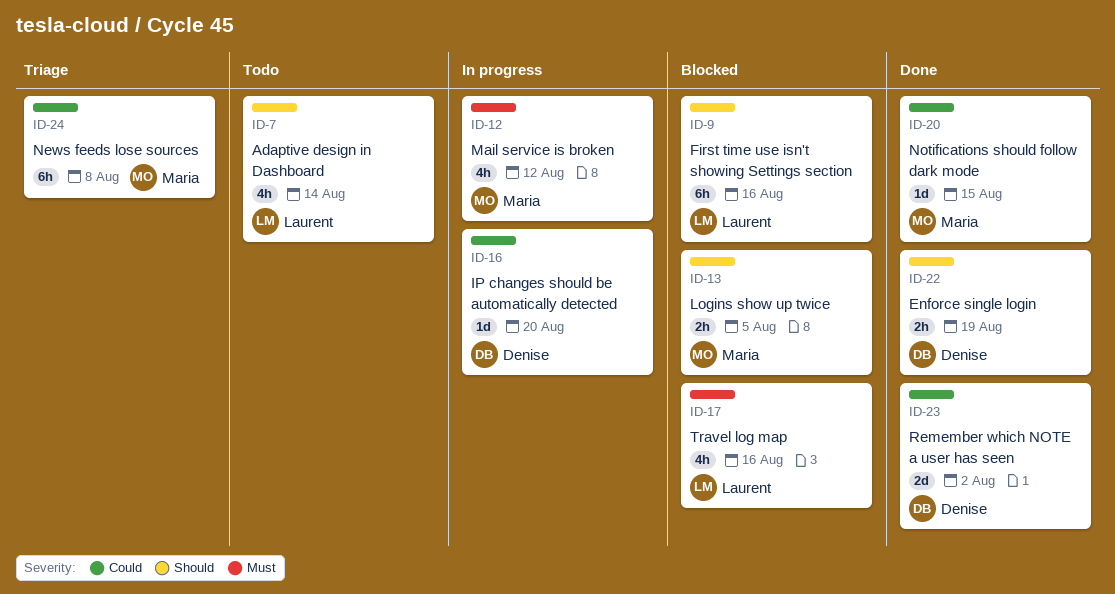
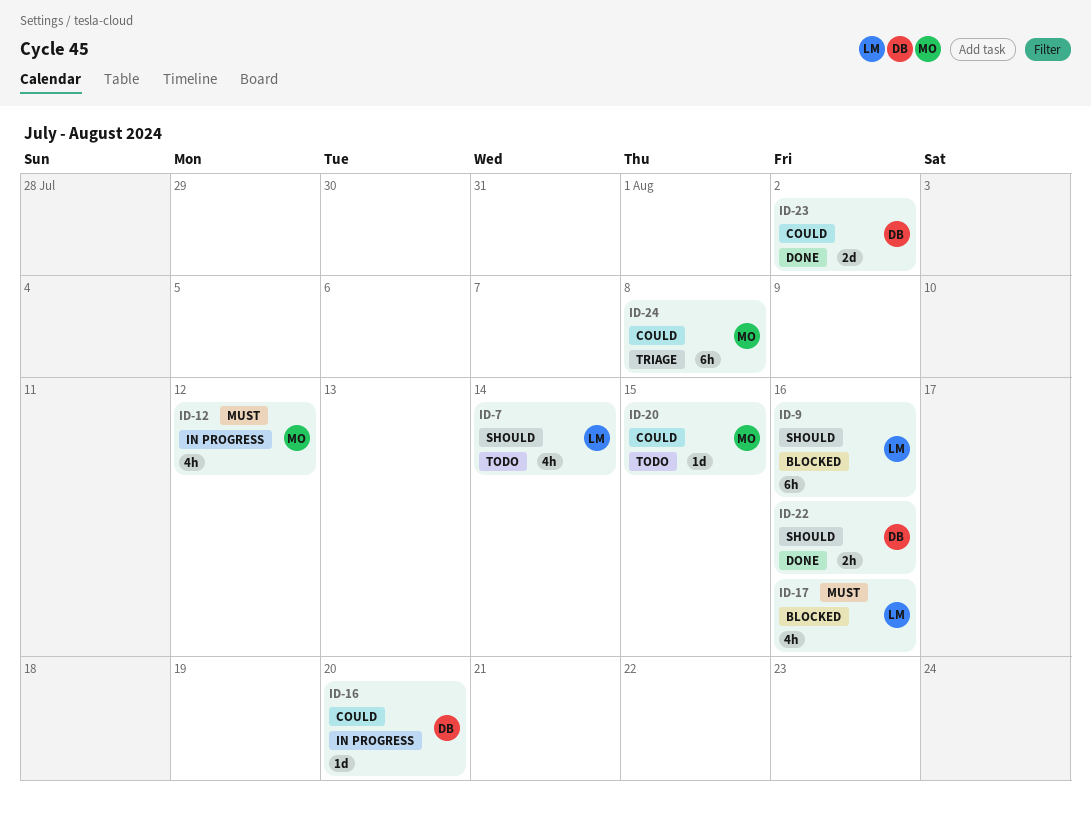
ID-13: present -> none
ID-20, status: Done -> Todo
ID-22, due: Aug 19 -> Aug 16

